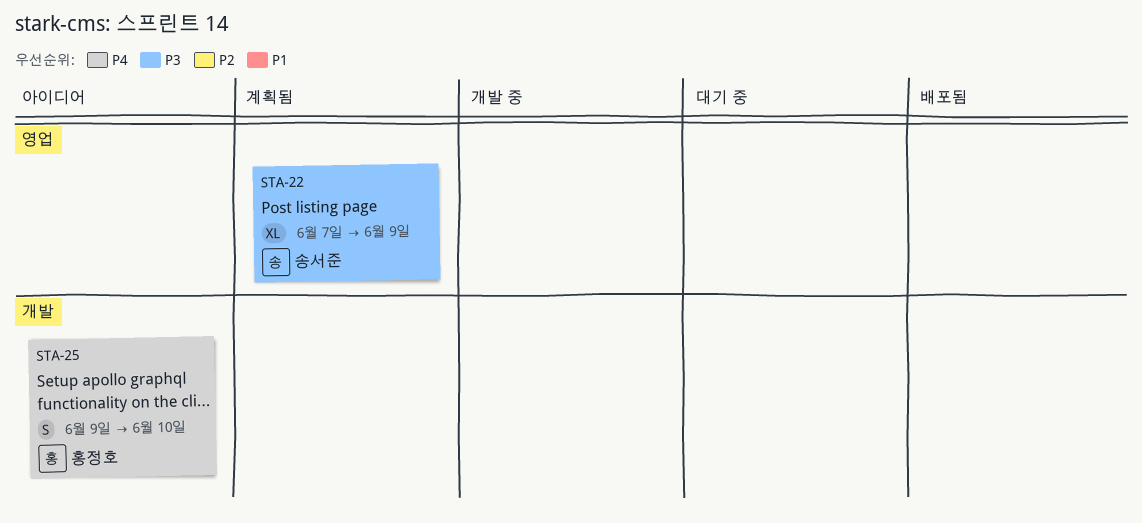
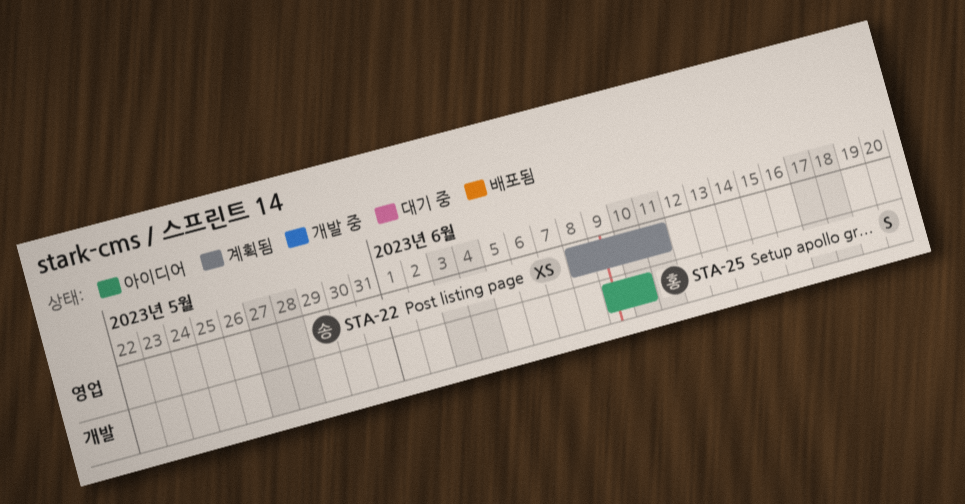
STA-22, estimate: XL -> XS
STA-22, start: Jun 7 -> Jun 8
STA-22, due: Jun 9 -> Jun 11

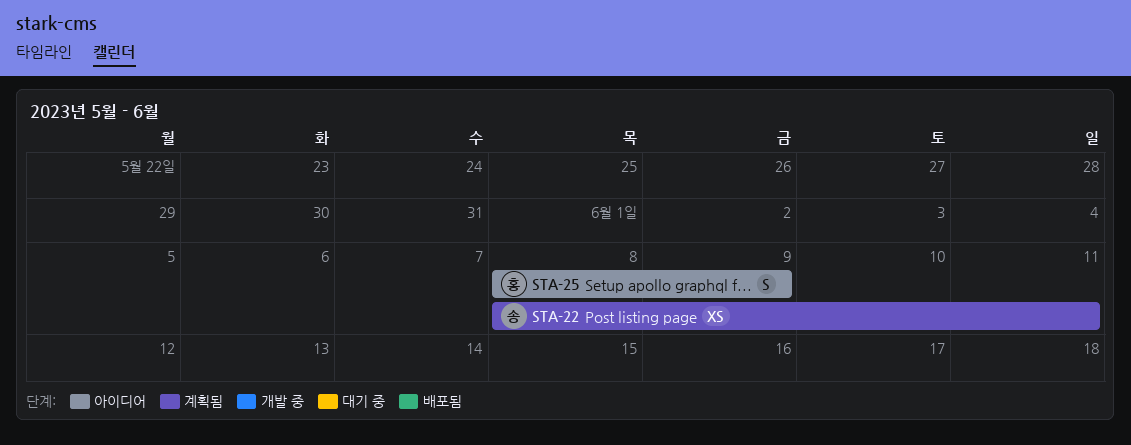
STA-25, start: Jun 9 -> Jun 8
STA-25, due: Jun 10 -> Jun 9

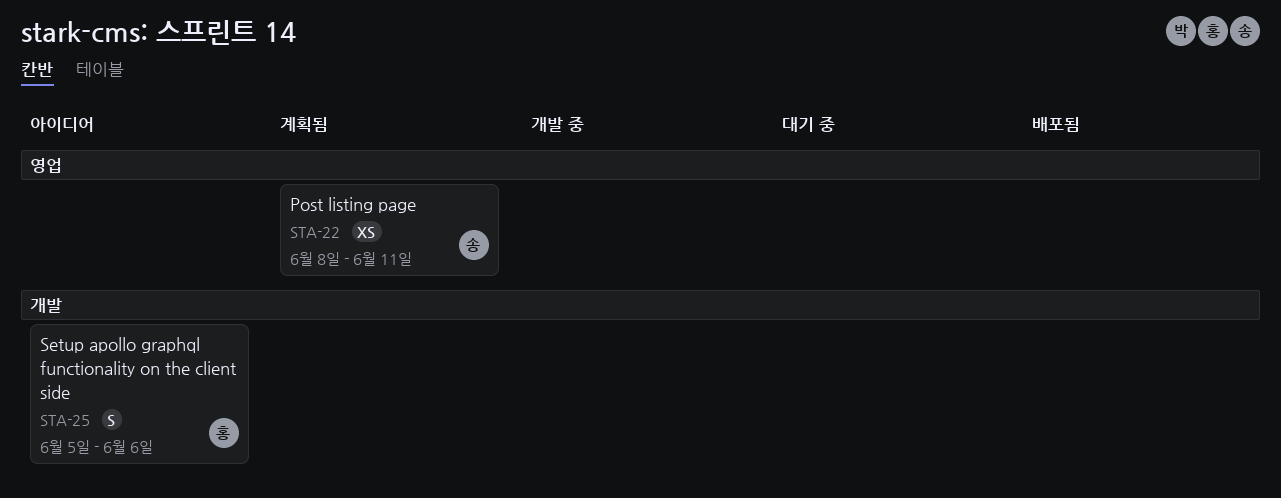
STA-25, start: Jun 8 -> Jun 5
STA-25, due: Jun 9 -> Jun 6

